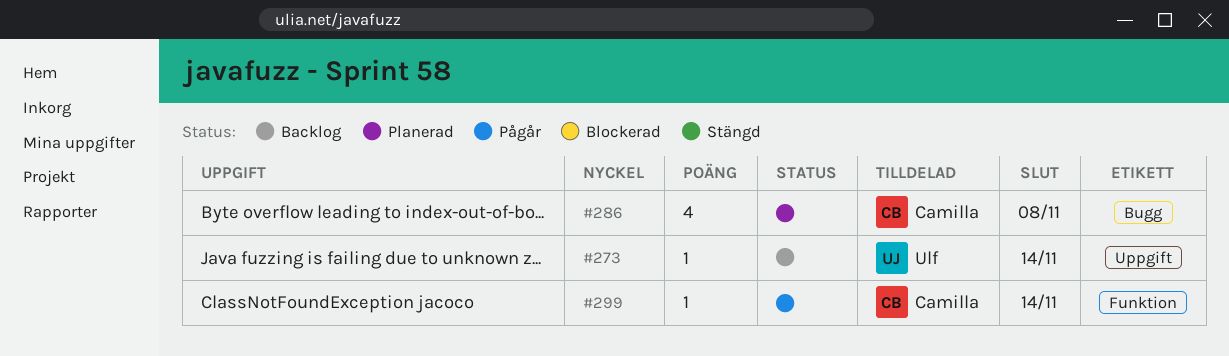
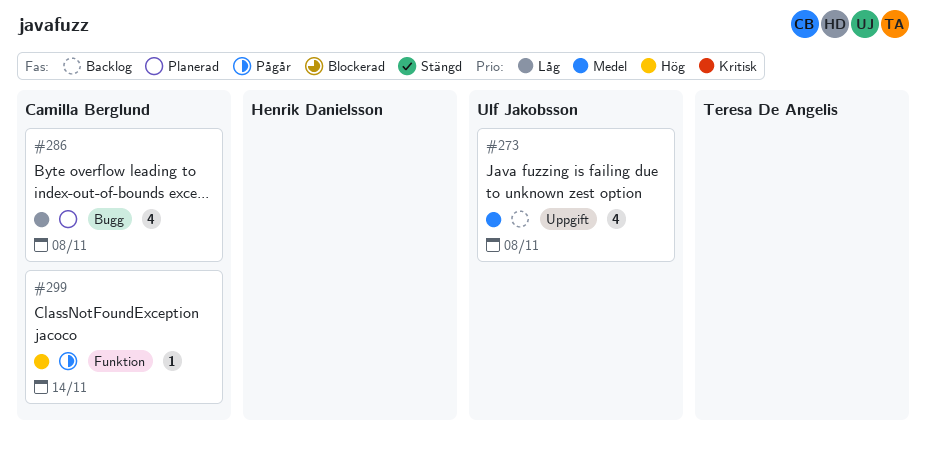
#273, estimate: 1 -> 4
#273, due: Nov 14 -> Nov 8

